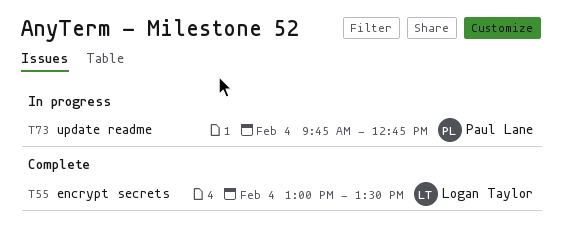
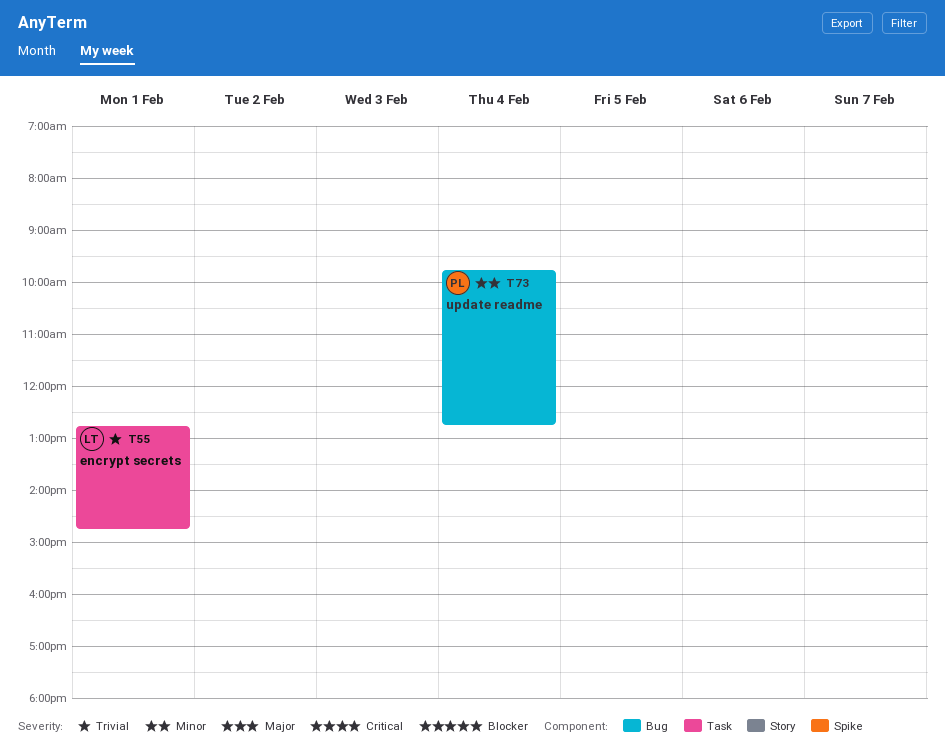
T55, day: Feb 4 -> Feb 1
T55, begins: 13:00 -> 12:45
T55, ends: 13:30 -> 14:45

